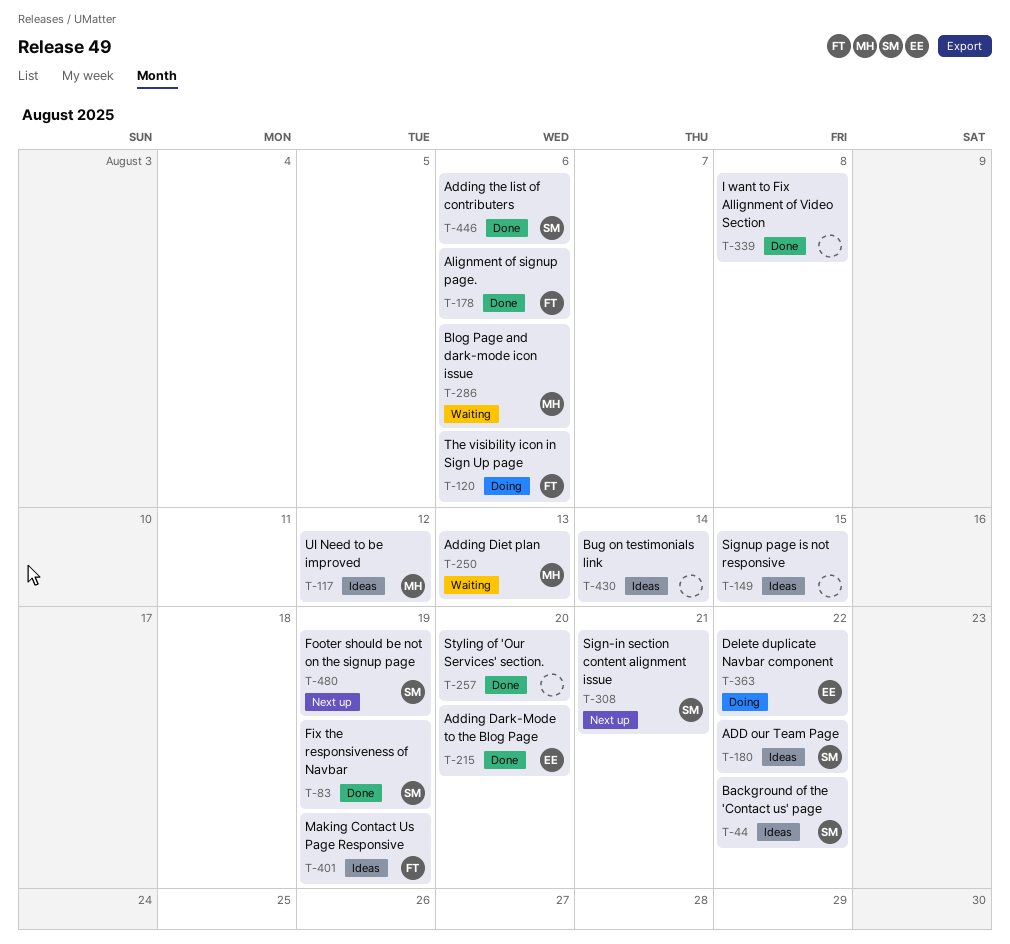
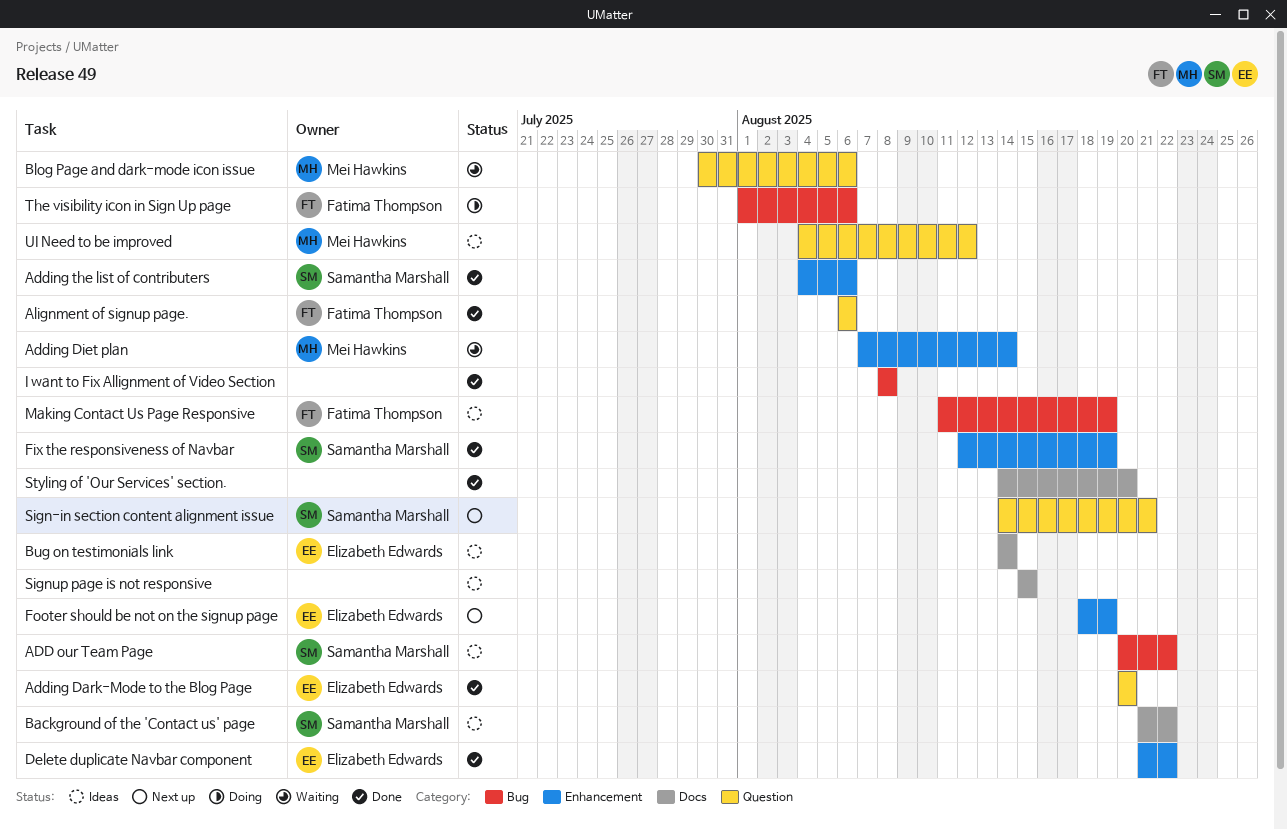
Adding Diet plan, due: Aug 13 -> Aug 14
Bug on testimonials link, owner: none -> Elizabeth Edwards
Delete duplicate Navbar component, status: Doing -> Done
Footer should be not on the signup page, owner: Samantha Marshall -> Elizabeth Edwards

